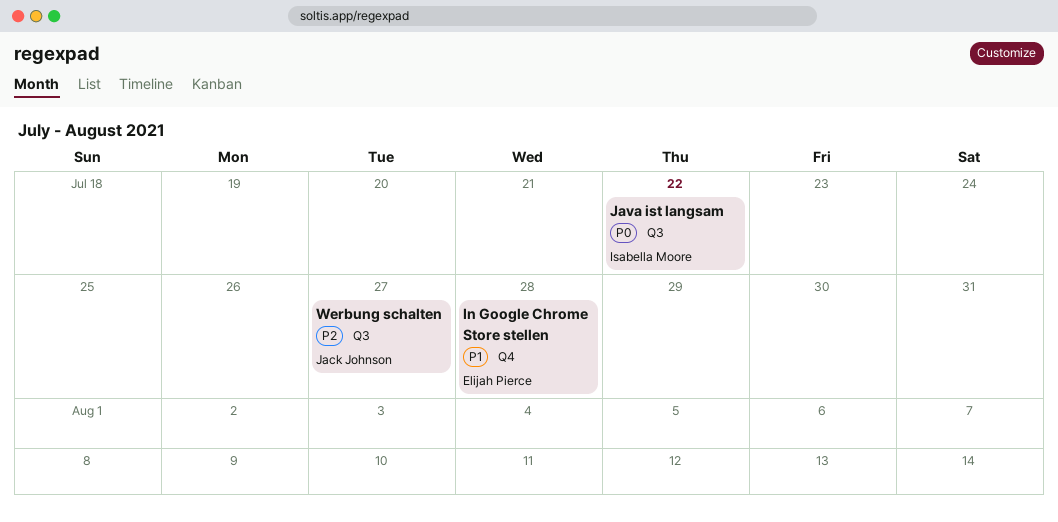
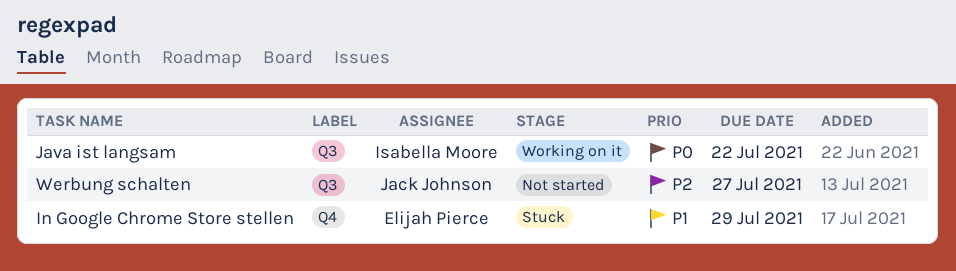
In Google Chrome Store stellen, due: Jul 28 -> Jul 29

